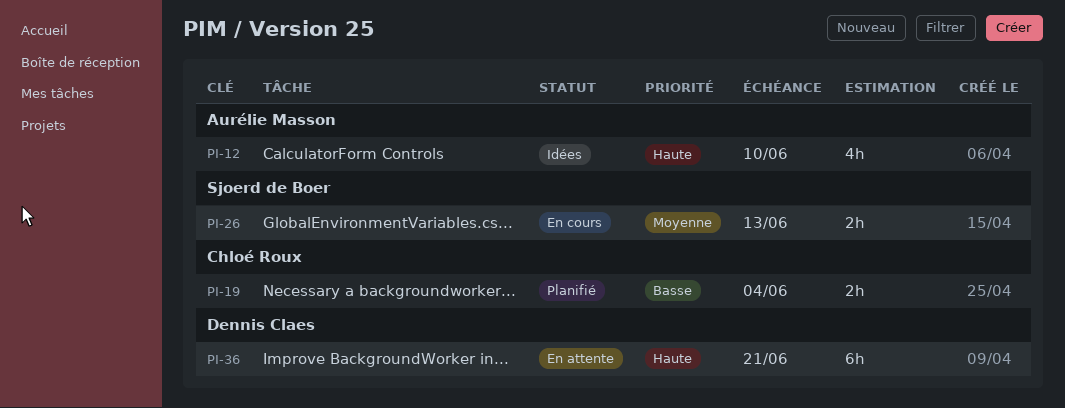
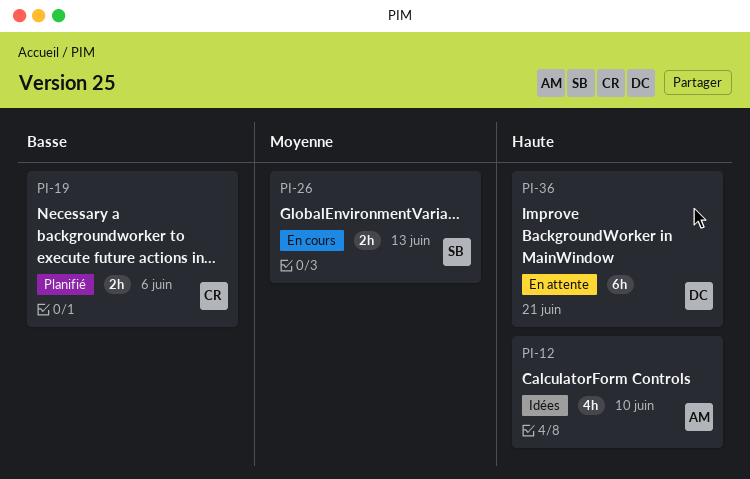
PI-19, due: Jun 4 -> Jun 6

